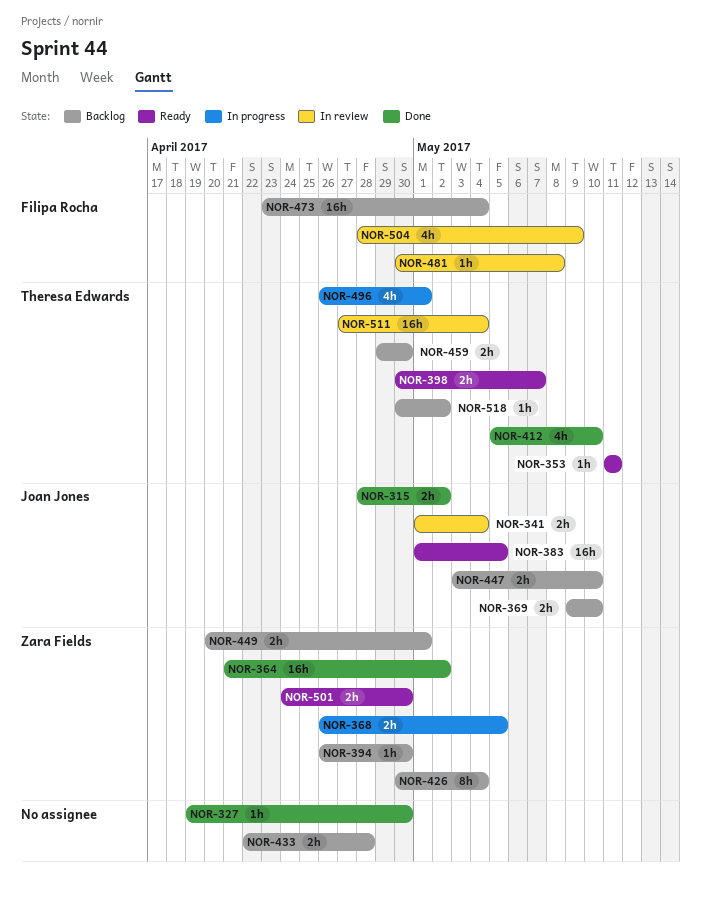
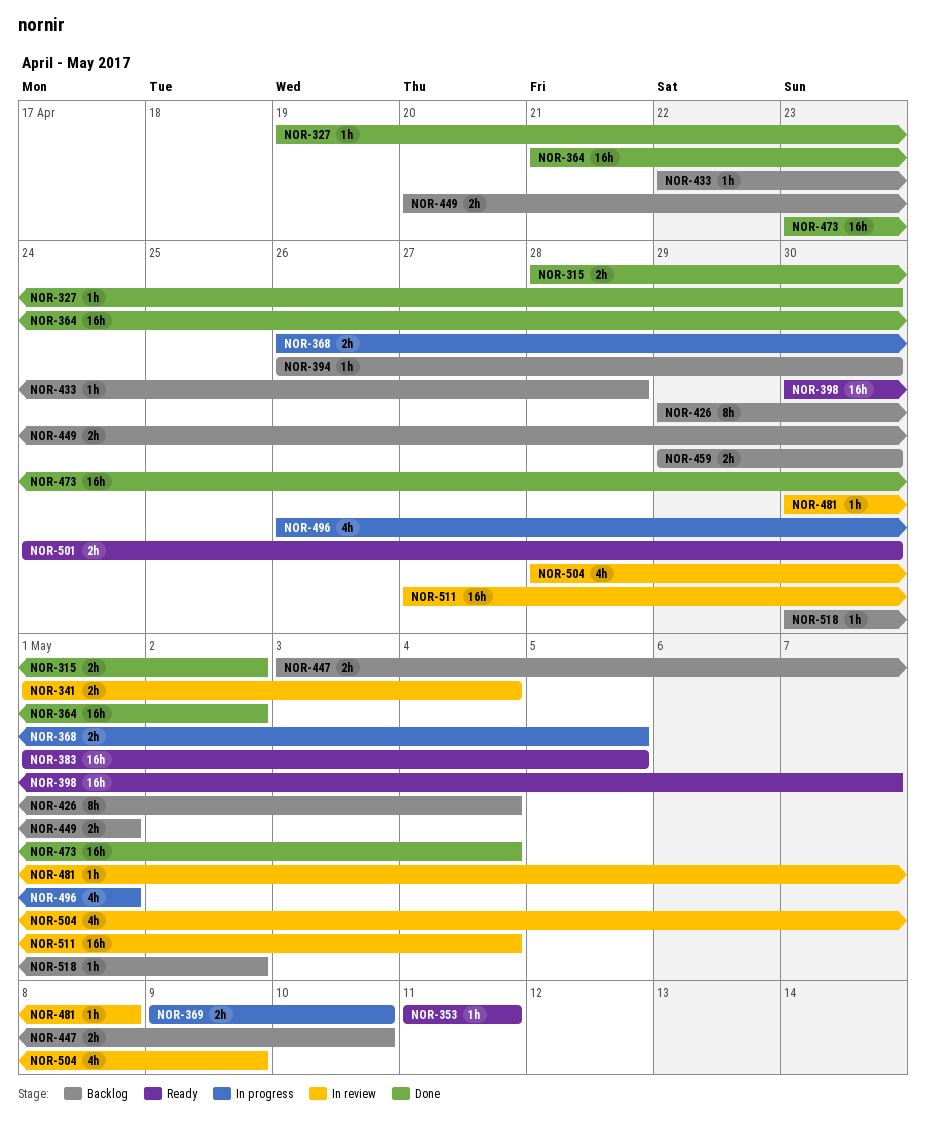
NOR-369, status: Backlog -> In progress
NOR-398, estimate: 2h -> 16h
NOR-412: present -> none
NOR-426, start: Apr 30 -> Apr 29
NOR-433, estimate: 2h -> 1h
NOR-473, status: Backlog -> Done

